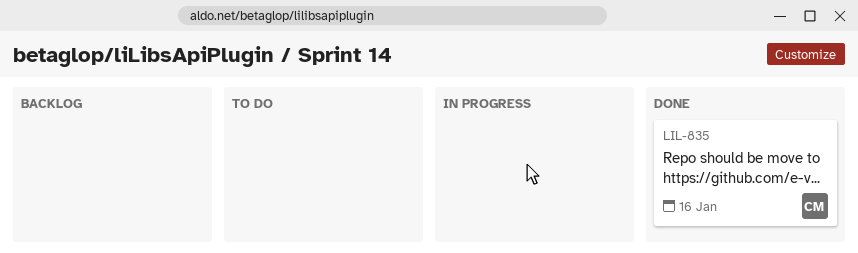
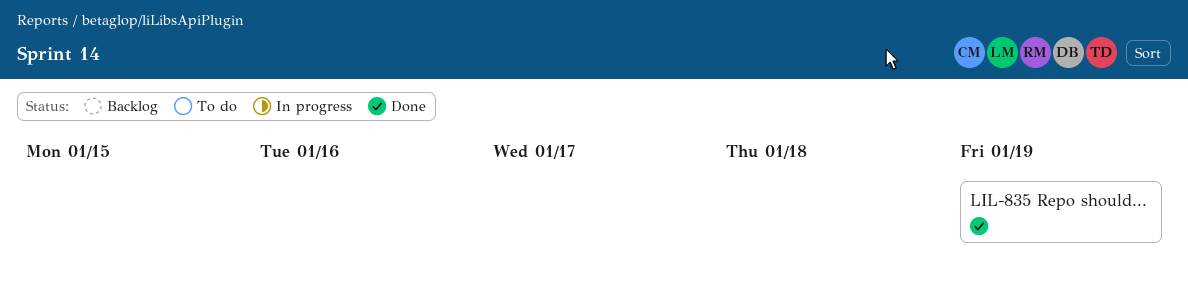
LIL-835, due: Jan 16 -> Jan 19

